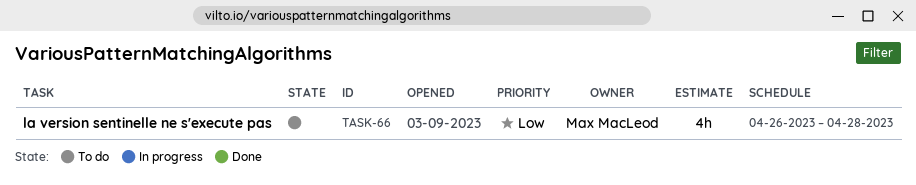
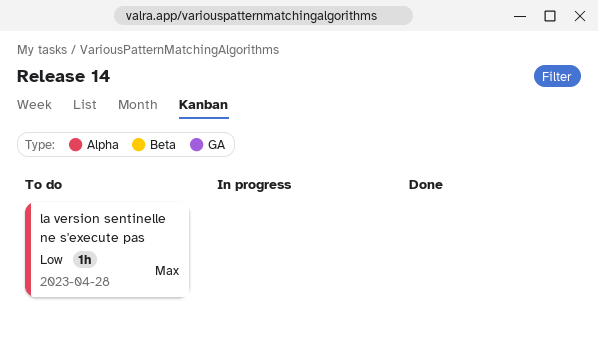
la version sentinelle ne s'execute pas, estimate: 4h -> 1h

